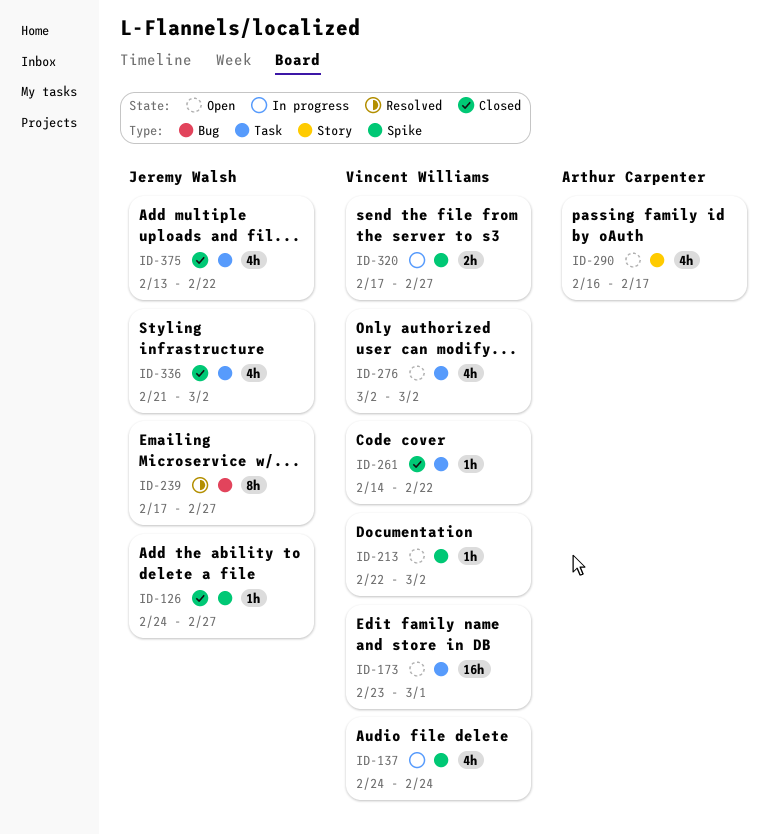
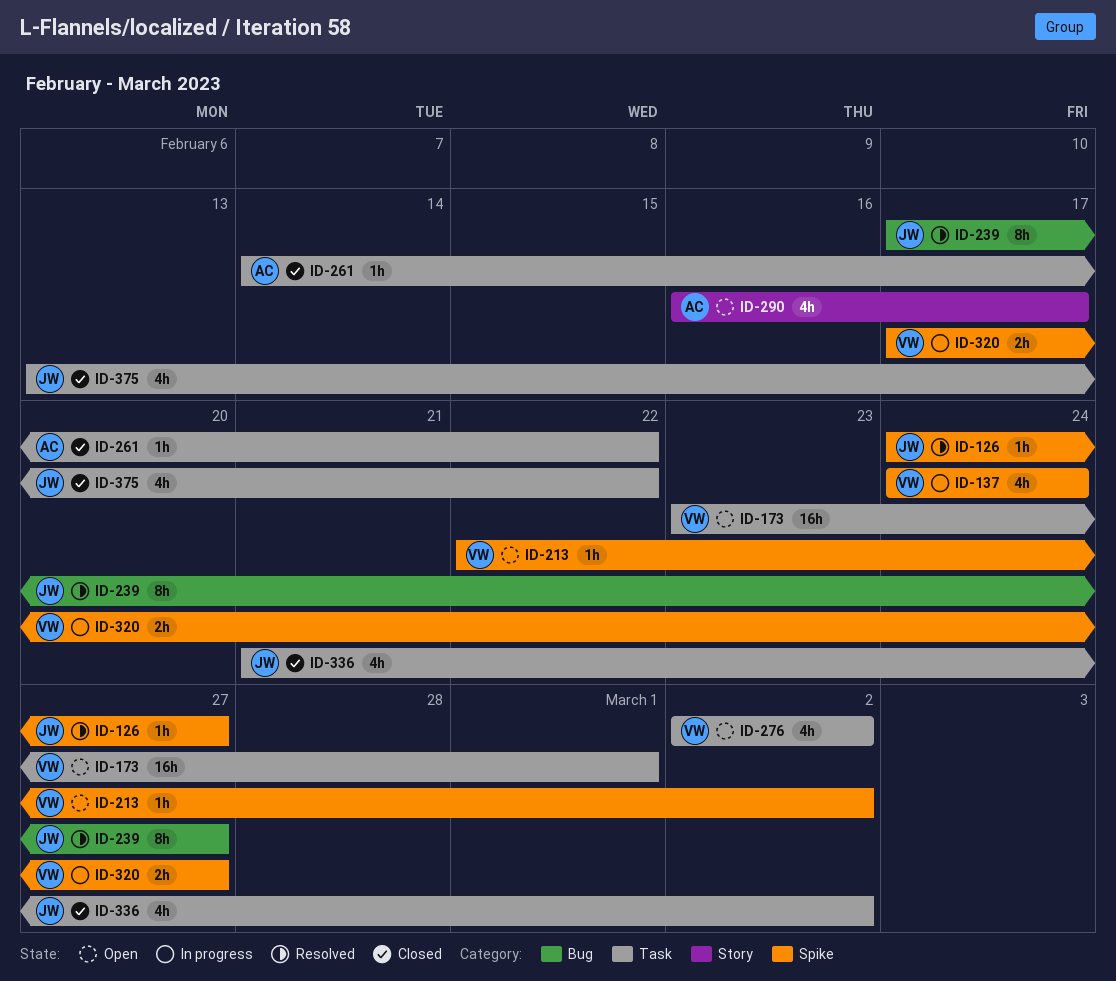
ID-126, status: Closed -> Resolved
ID-261, owner: Vincent Williams -> Arthur Carpenter

